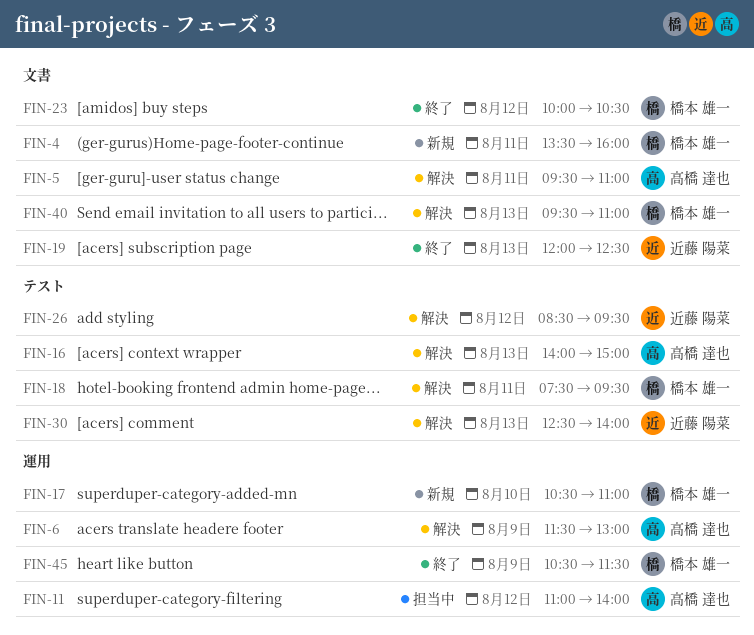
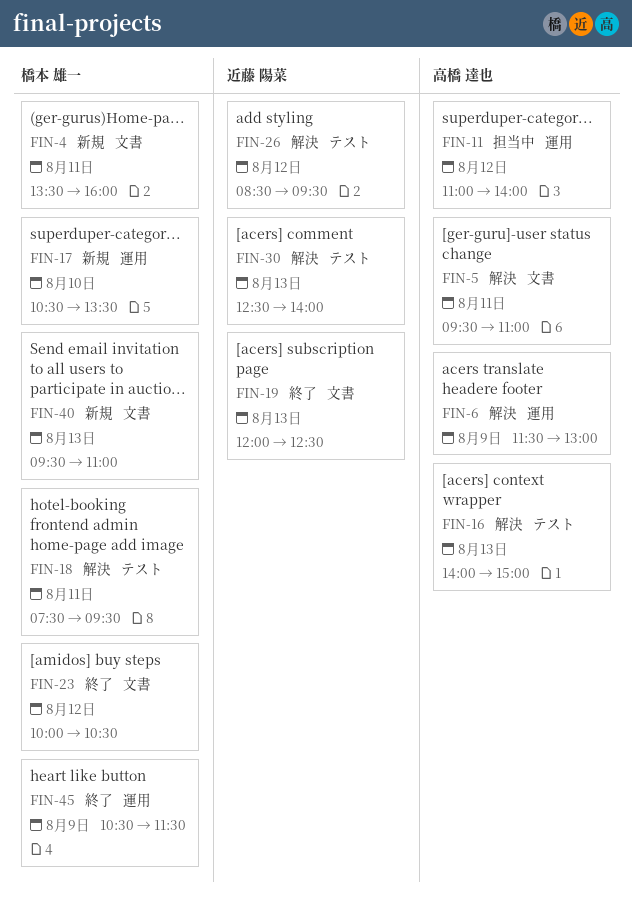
FIN-17, ends: 11:00 -> 13:30
FIN-40, status: 解決 -> 新規

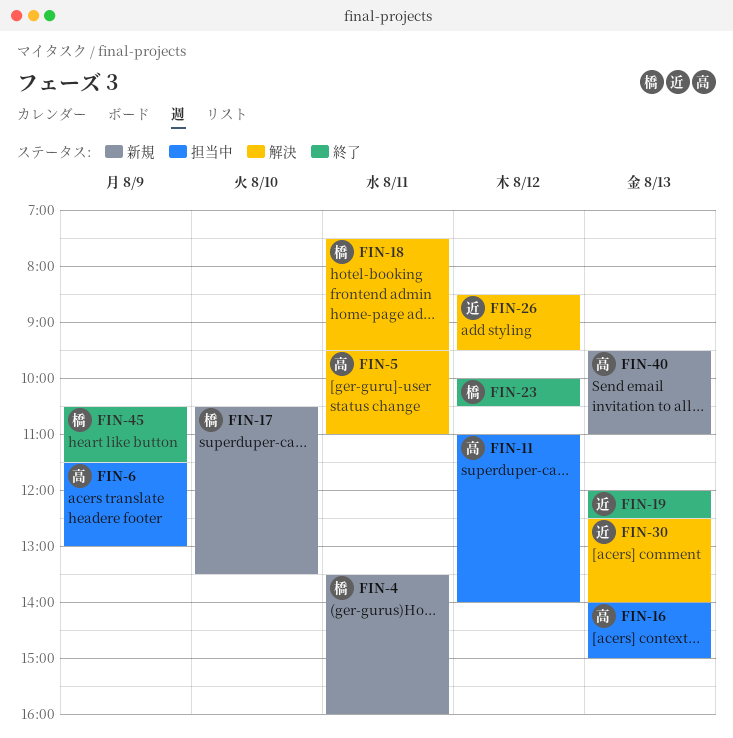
FIN-6, status: 解決 -> 担当中
FIN-16, status: 解決 -> 担当中
FIN-40, owner: 橋本 雄一 -> 高橋 達也

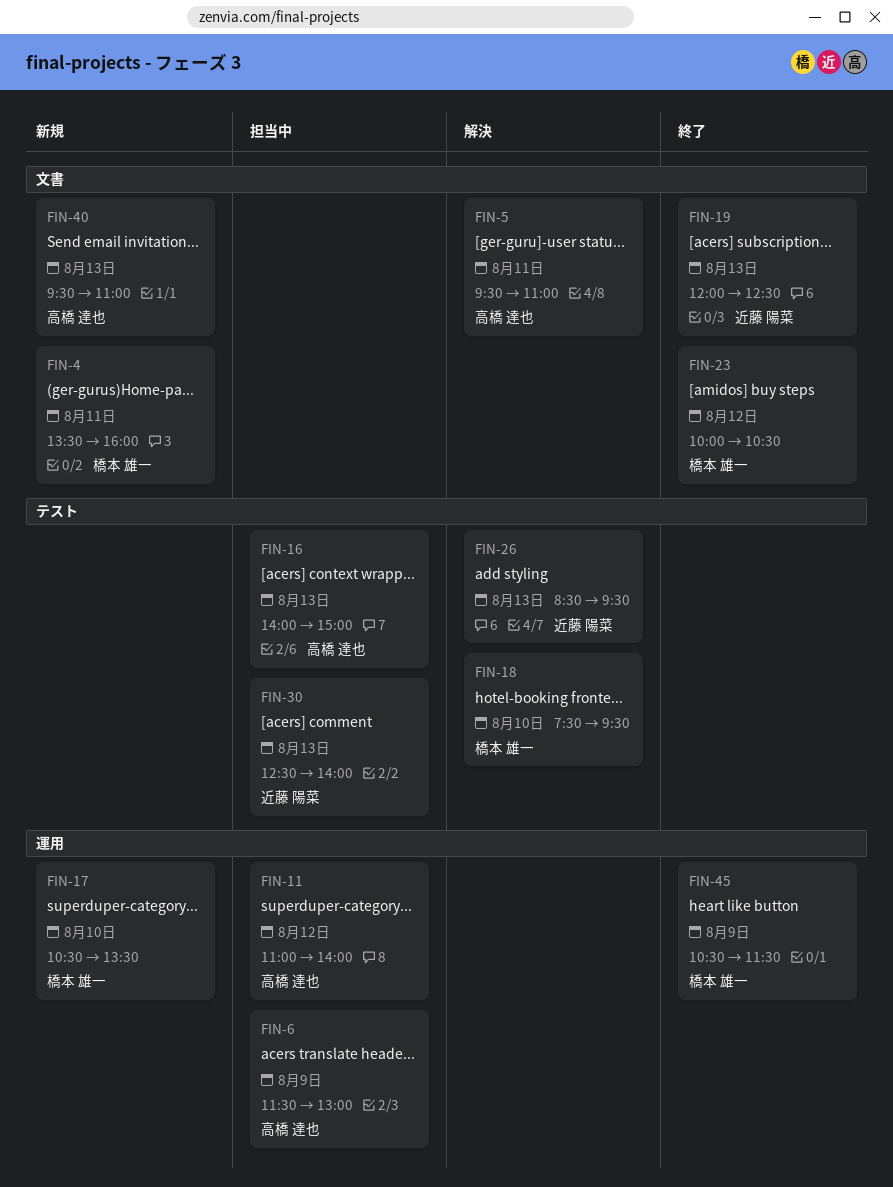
FIN-18, day: Aug 11 -> Aug 10
FIN-26, day: Aug 12 -> Aug 13
FIN-30, status: 解決 -> 担当中

